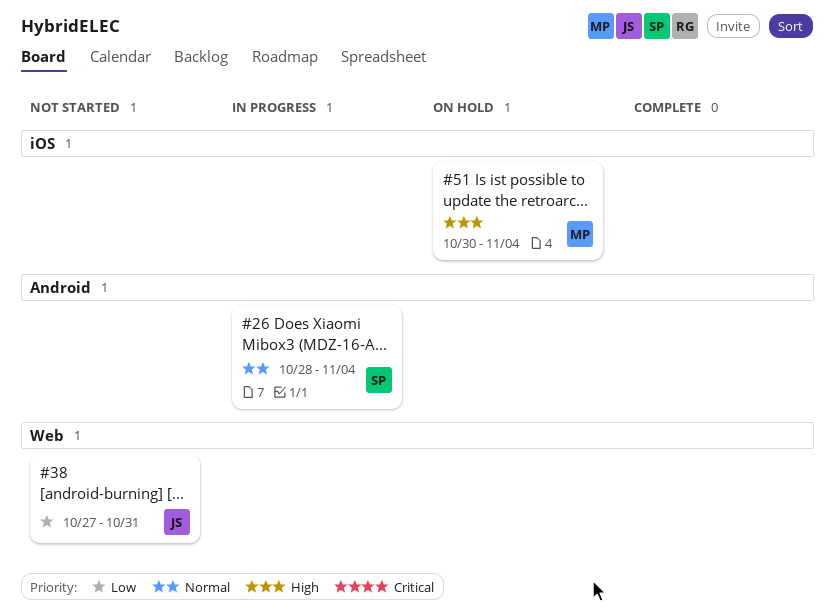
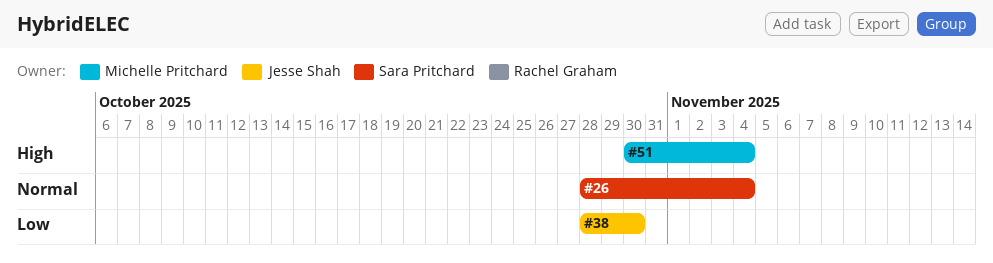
#38, start: Oct 27 -> Oct 28
#38, due: Oct 31 -> Oct 30

